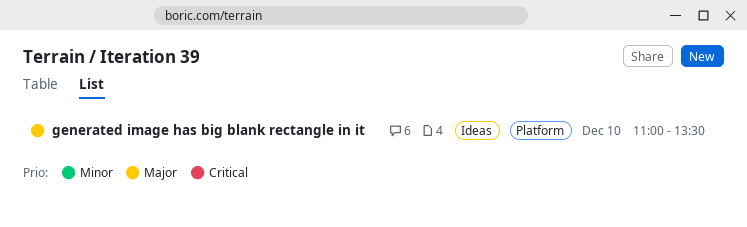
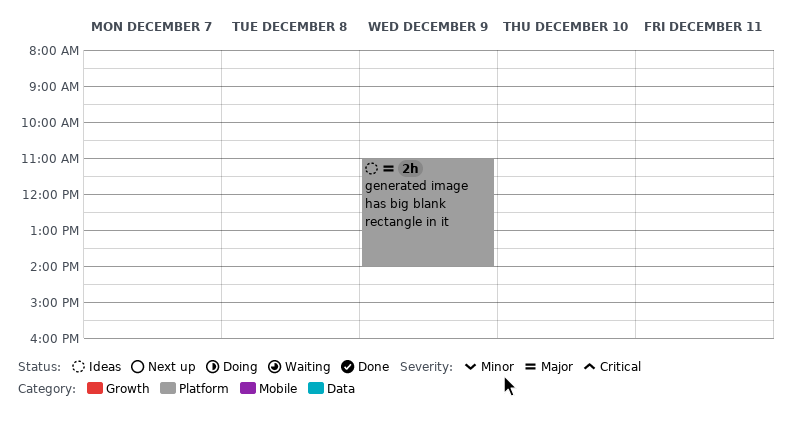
generated image has big blank rectangle in it, day: Dec 10 -> Dec 9
generated image has big blank rectangle in it, ends: 13:30 -> 14:00

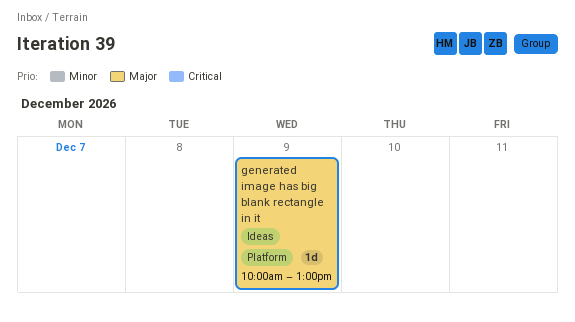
generated image has big blank rectangle in it, estimate: 2h -> 1d
generated image has big blank rectangle in it, begins: 11:00 -> 10:00
generated image has big blank rectangle in it, ends: 14:00 -> 13:00

